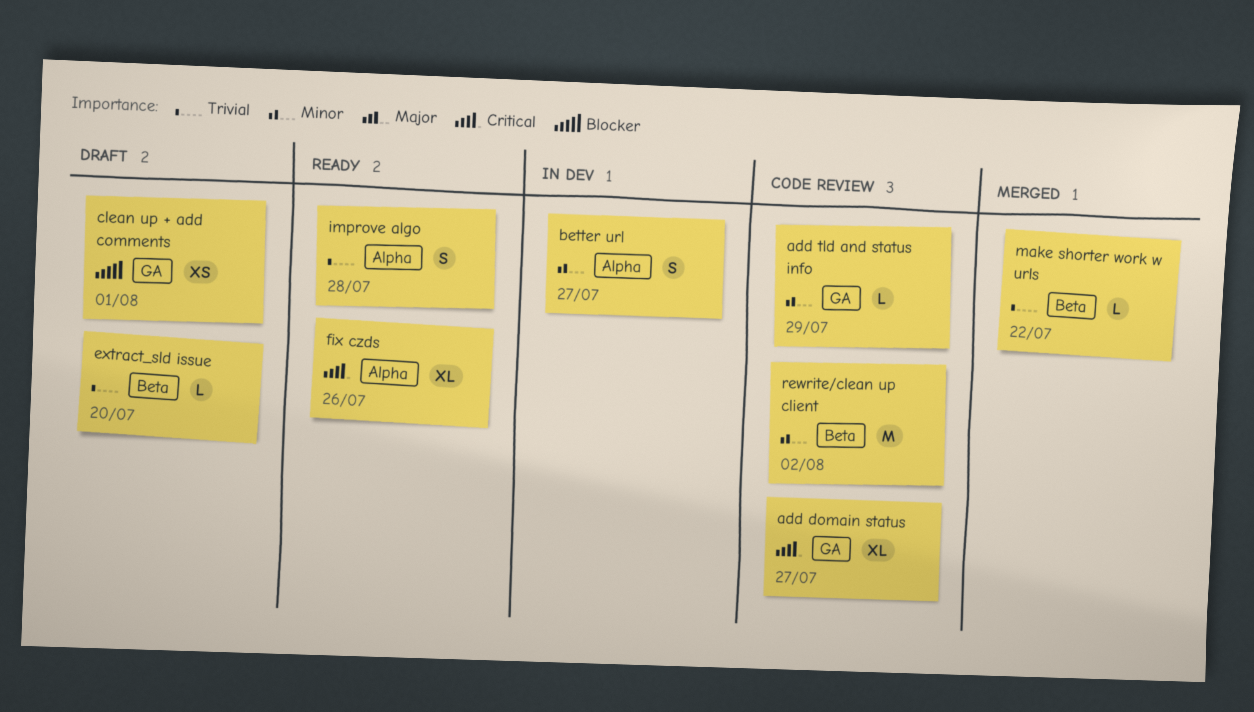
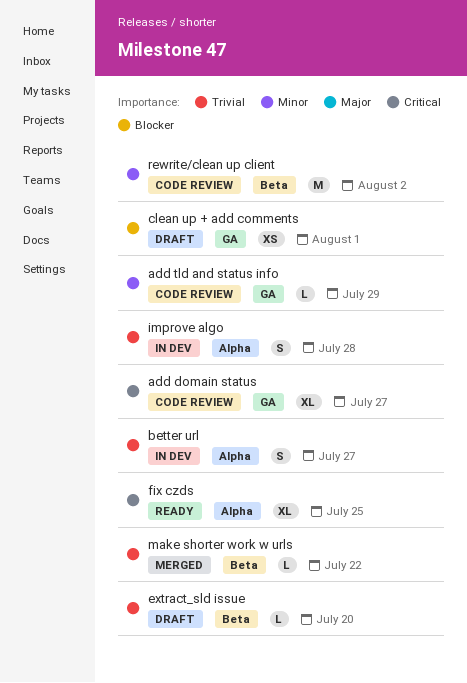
better url, priority: Minor -> Trivial
fix czds, due: Jul 26 -> Jul 25
improve algo, status: Ready -> In dev

